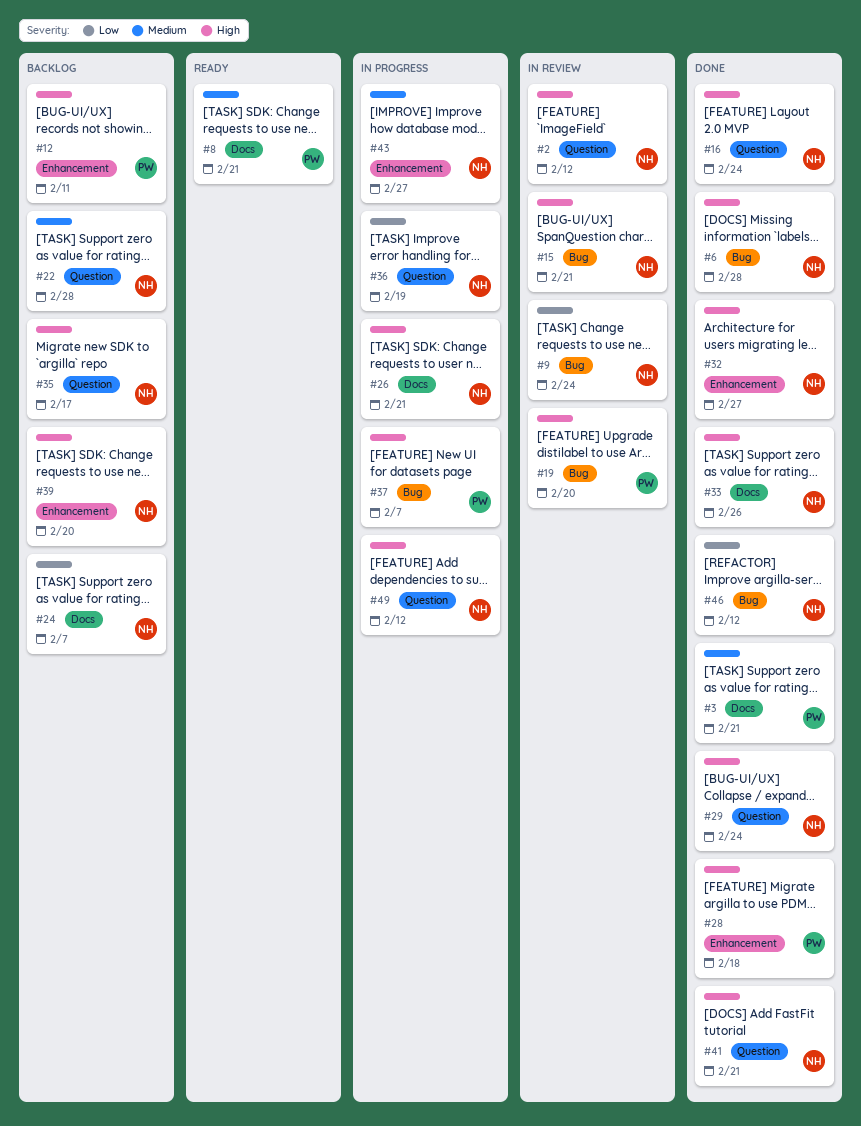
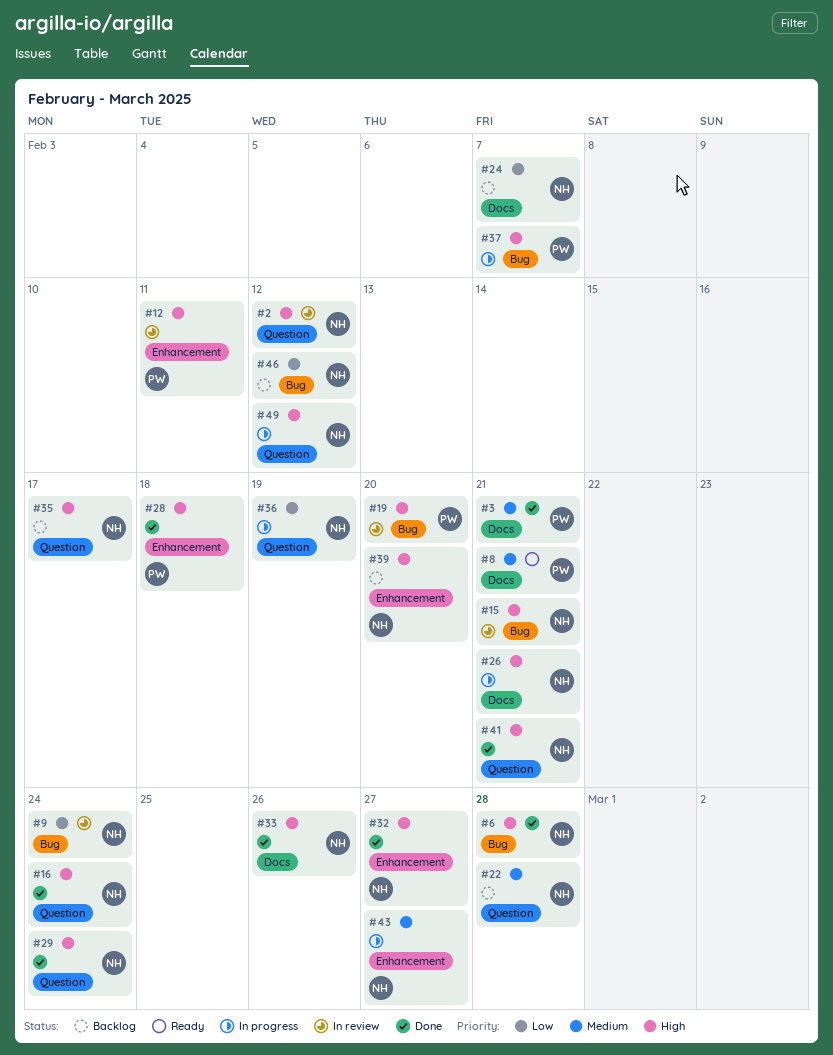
#12, status: Backlog -> In review
#46, status: Done -> Backlog

